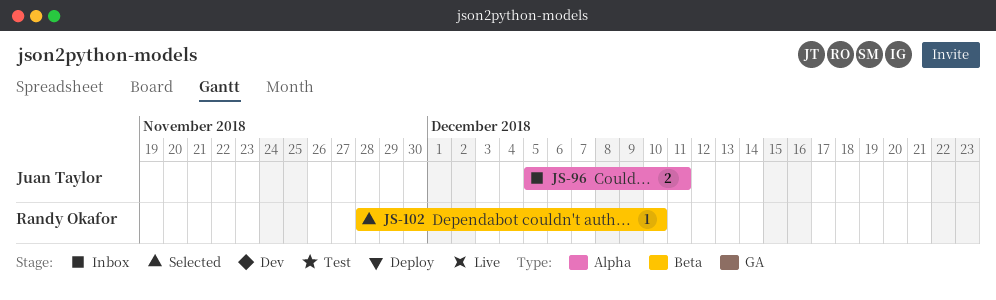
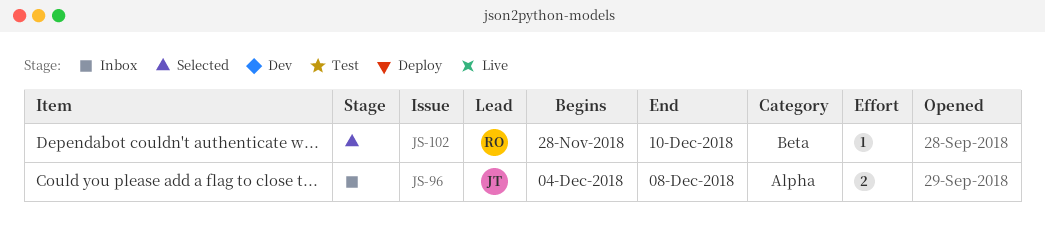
JS-96, start: Dec 5 -> Dec 4
JS-96, due: Dec 11 -> Dec 8

